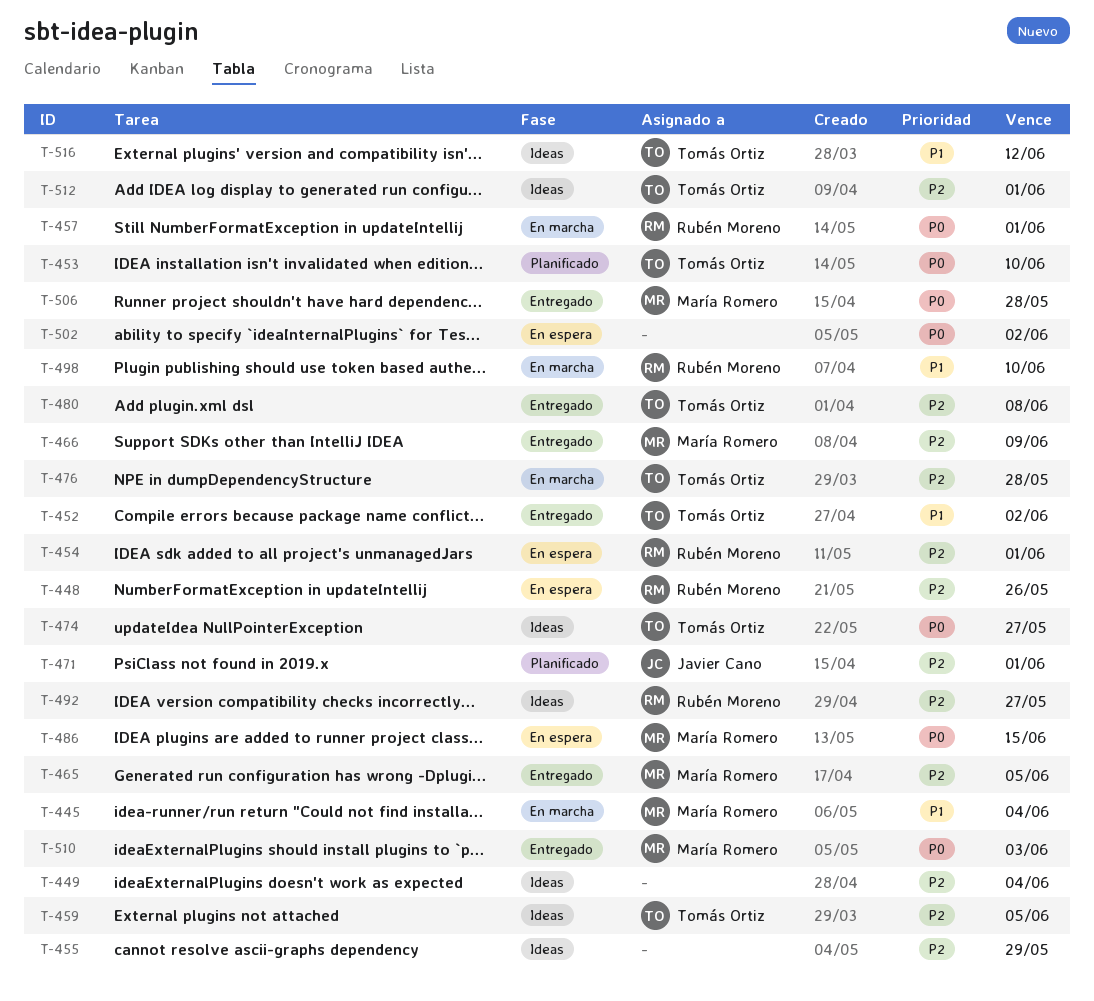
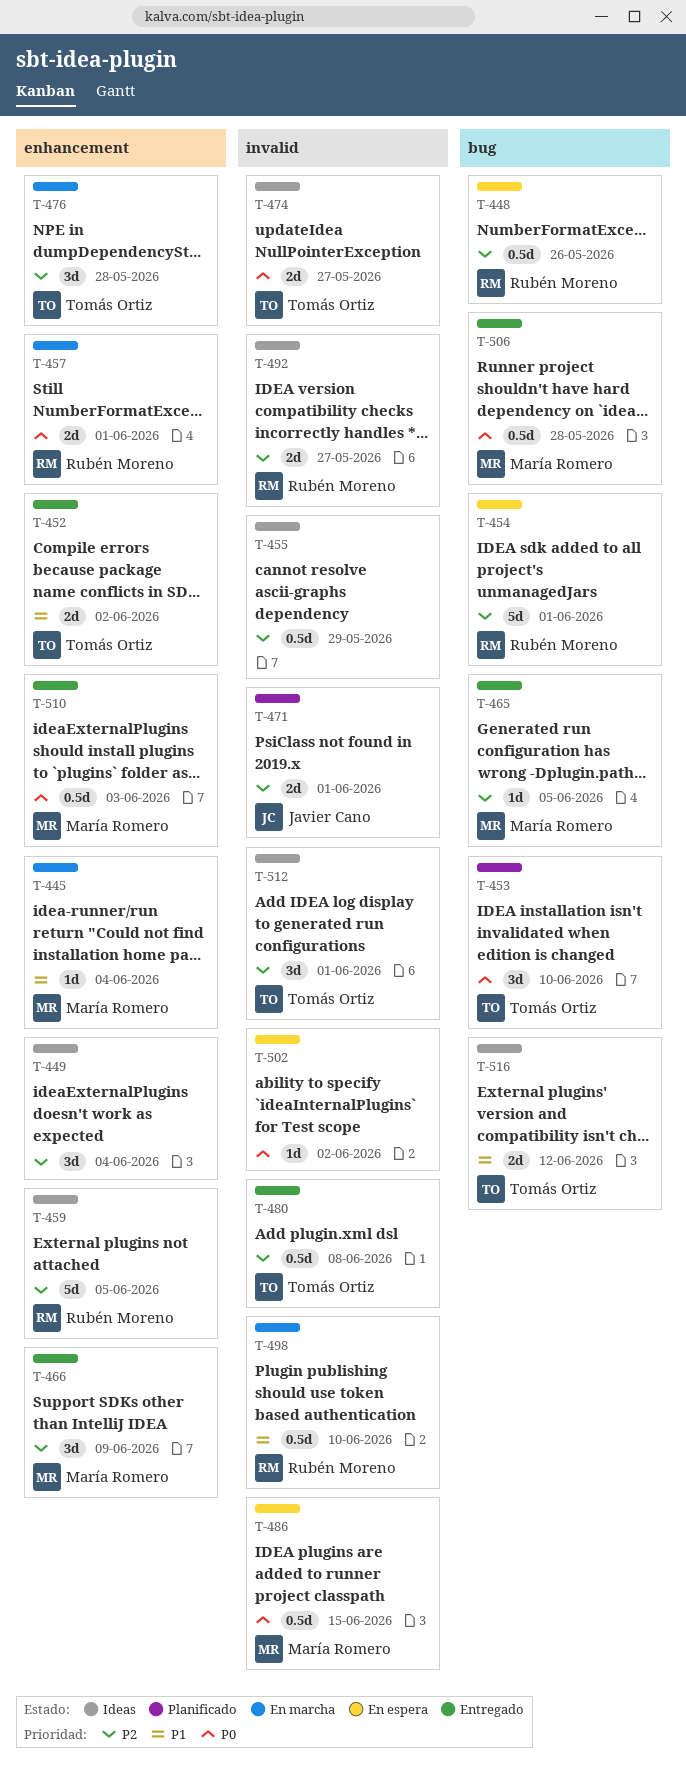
T-459, owner: Tomás Ortiz -> Rubén Moreno

